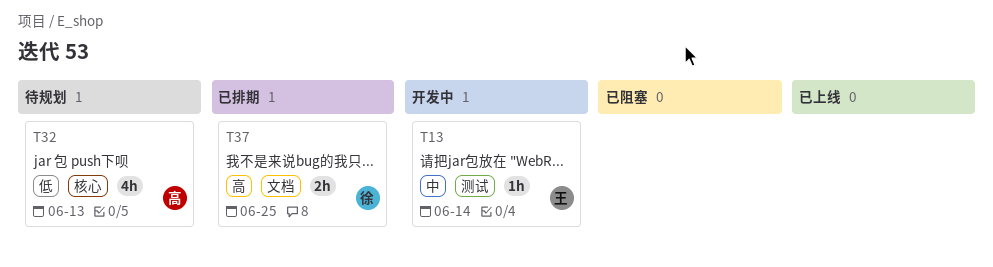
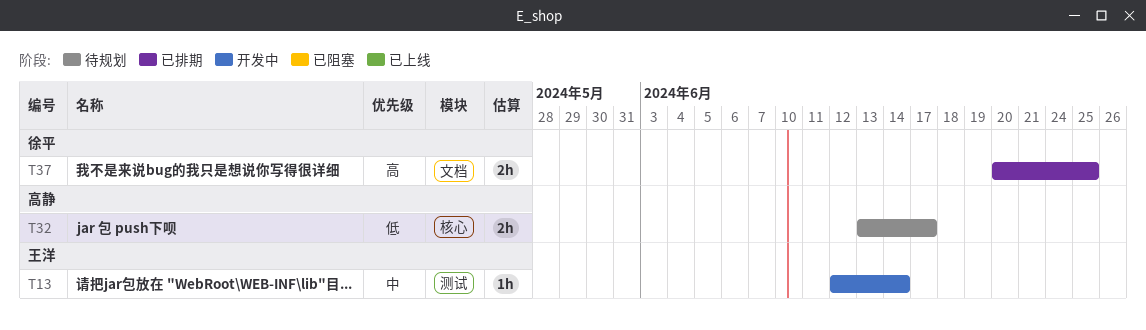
T32, estimate: 4h -> 2h
T32, due: Jun 13 -> Jun 17

